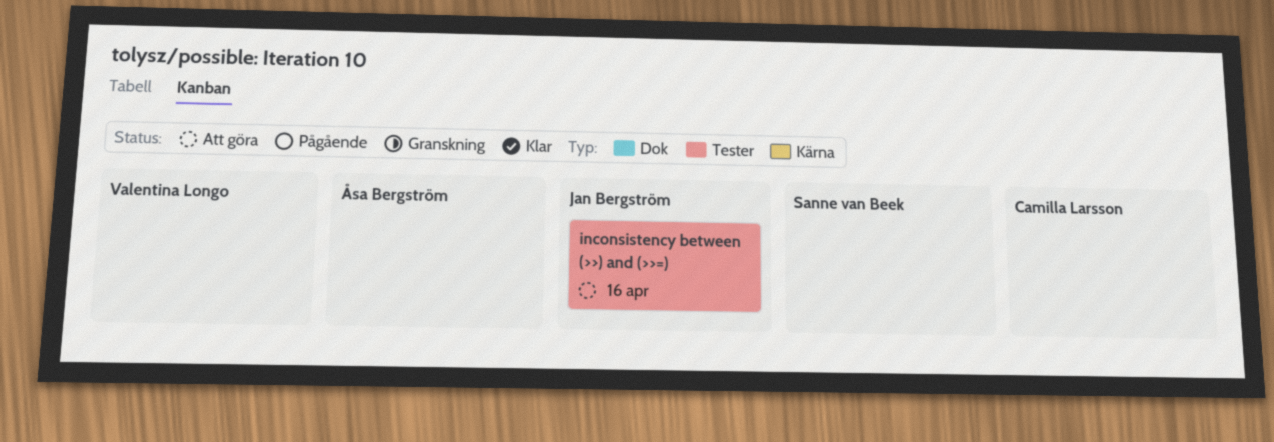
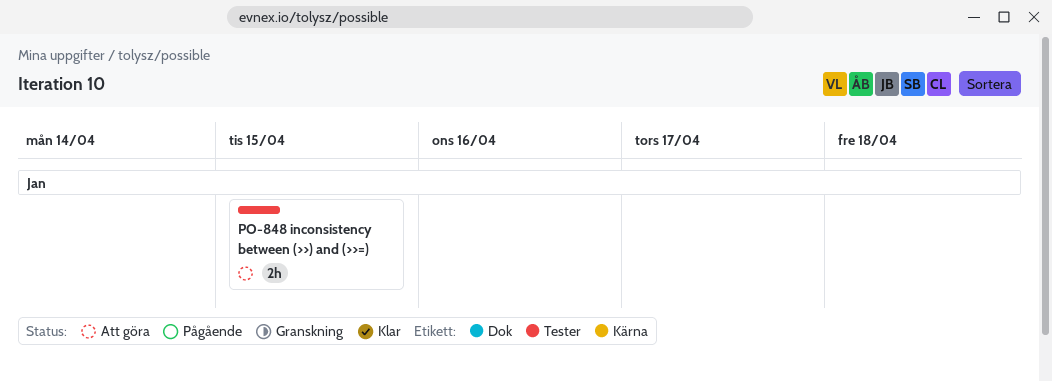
inconsistency between (>>) and (>>=), due: Apr 16 -> Apr 15

